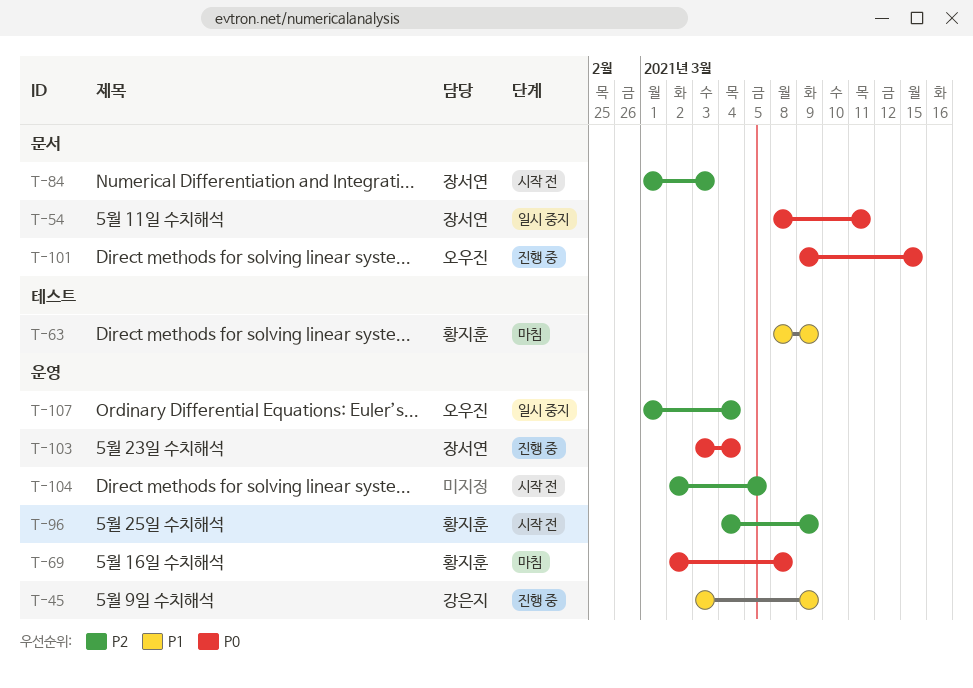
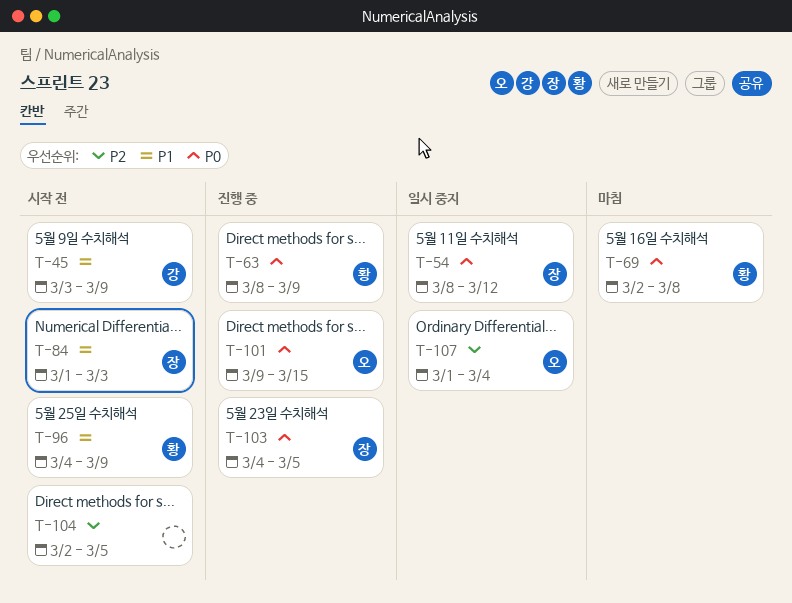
T-45, status: 진행 중 -> 시작 전
T-54, due: Mar 11 -> Mar 12
T-63, status: 마침 -> 진행 중
T-63, priority: P1 -> P0
T-84, priority: P2 -> P1
T-96, priority: P2 -> P1
T-103, start: Mar 3 -> Mar 4
T-103, due: Mar 4 -> Mar 5

